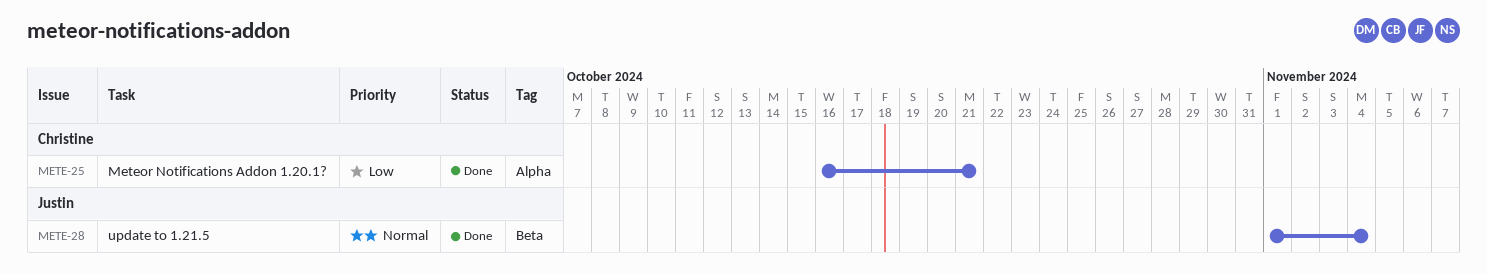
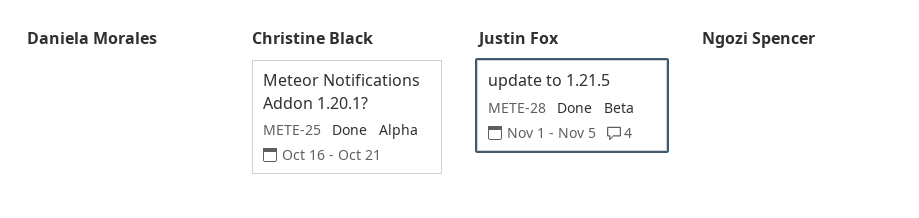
METE-28, due: Nov 4 -> Nov 5

